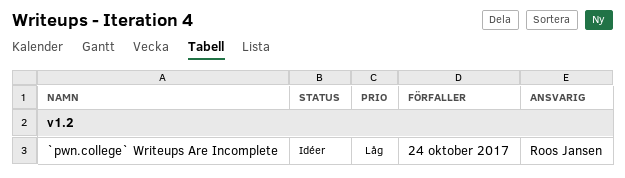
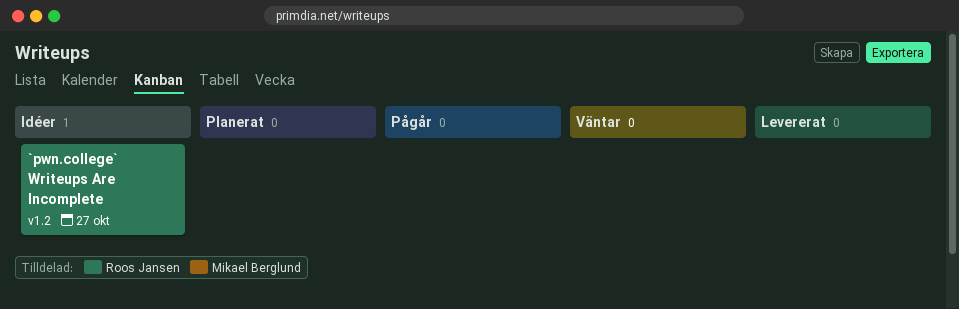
`pwn.college` Writeups Are Incomplete, due: Oct 24 -> Oct 27

